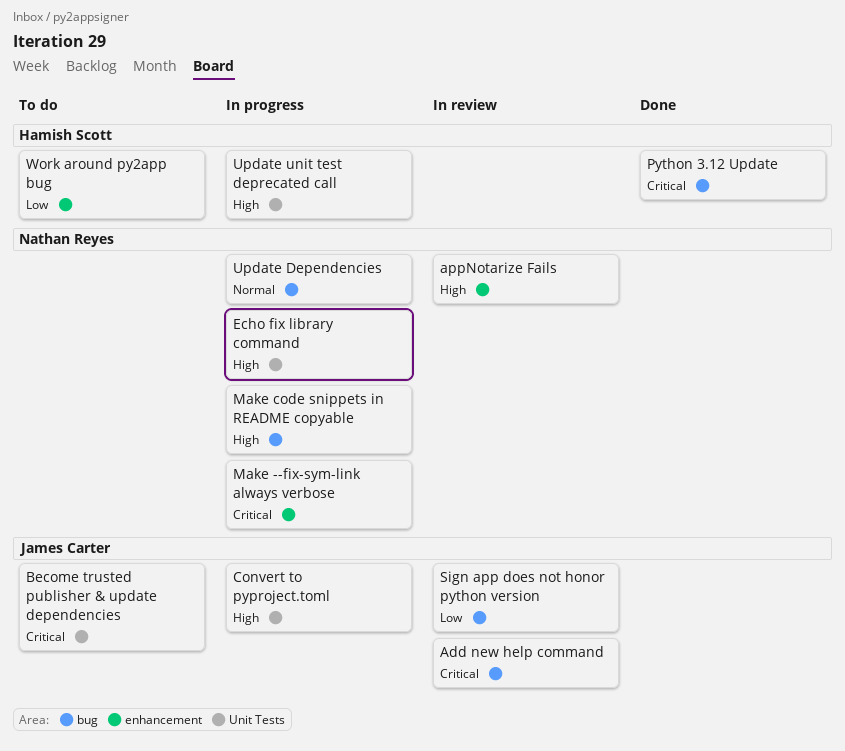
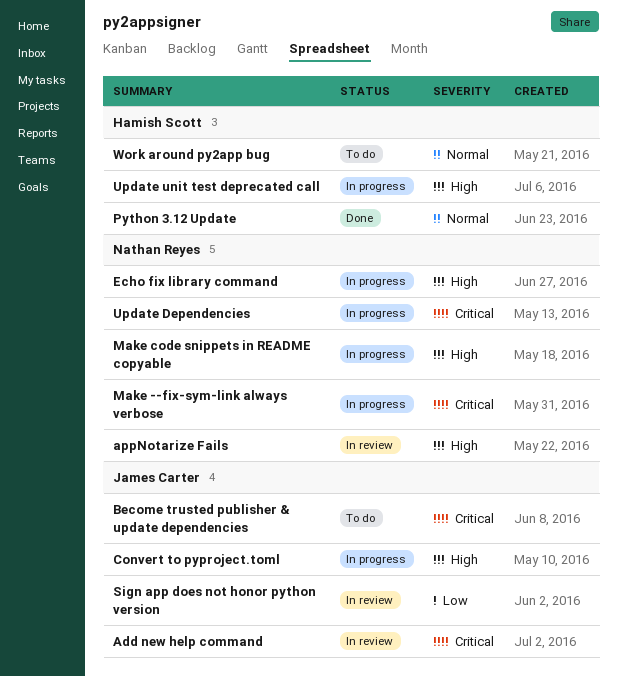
Python 3.12 Update, priority: Critical -> Normal
Update Dependencies, priority: Normal -> Critical
Work around py2app bug, priority: Low -> Normal

